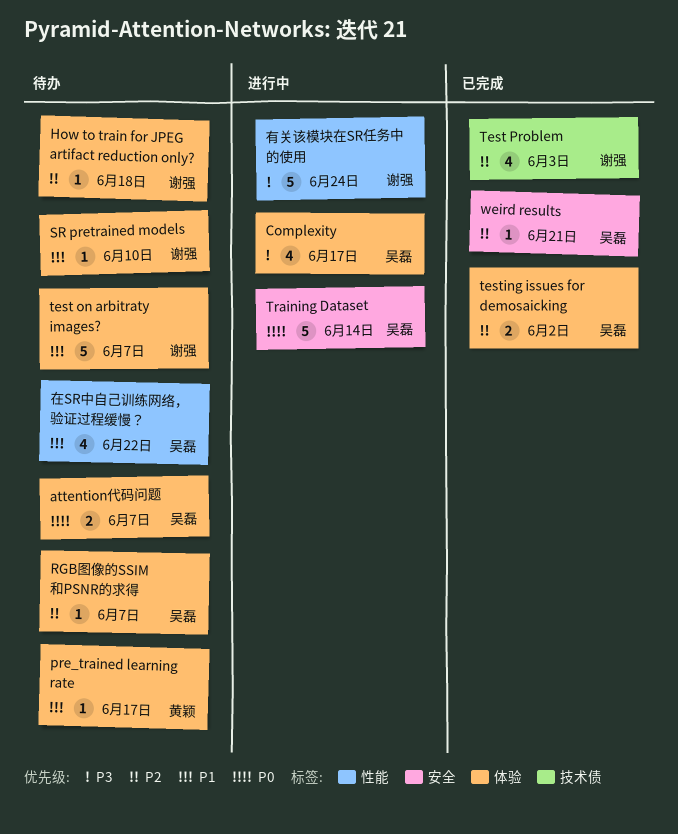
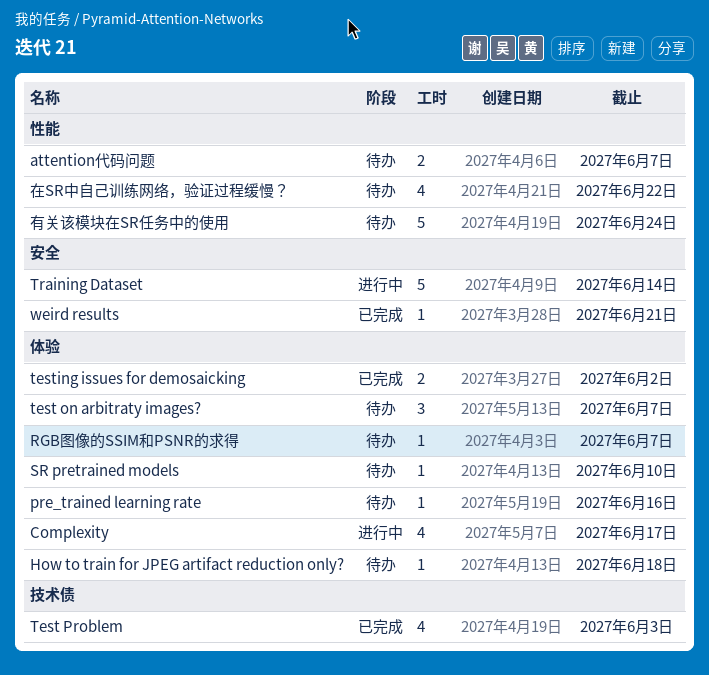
attention代码问题, label: 体验 -> 性能
pre_trained learning rate, due: Jun 17 -> Jun 16
test on arbitraty images?, estimate: 5 -> 3
有关该模块在SR任务中的使用, status: 进行中 -> 待办

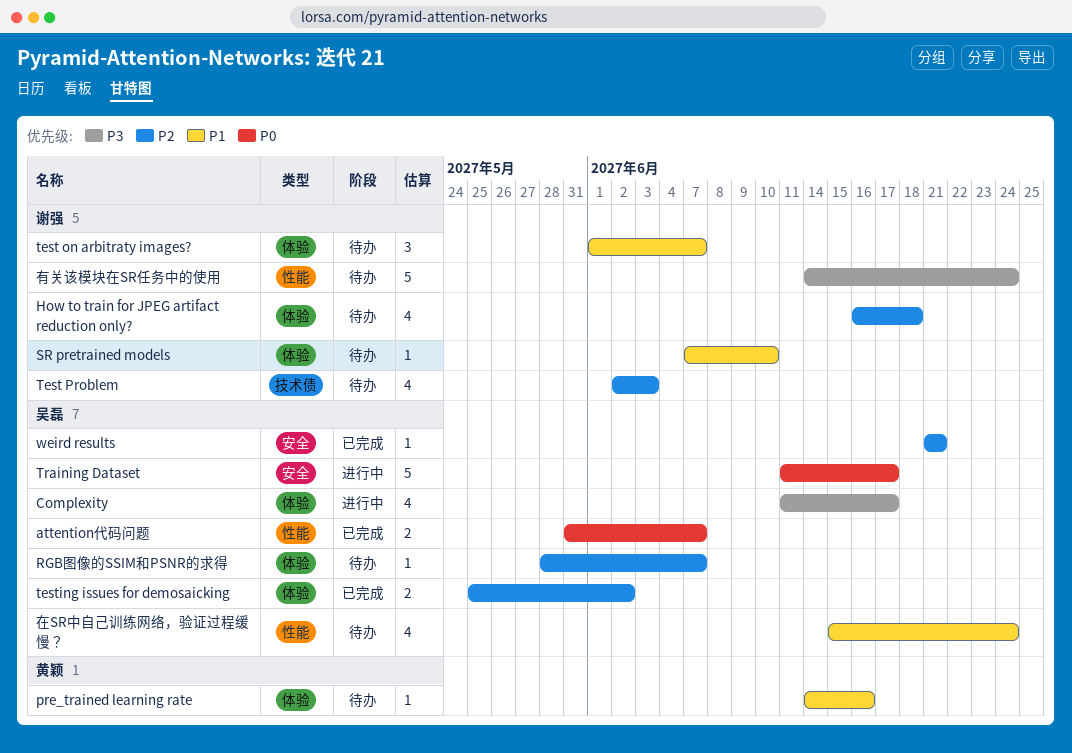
attention代码问题, status: 待办 -> 已完成
How to train for JPEG artifact reduction only?, estimate: 1 -> 4
Test Problem, status: 已完成 -> 待办
Training Dataset, due: Jun 14 -> Jun 17
在SR中自己训练网络，验证过程缓慢？, due: Jun 22 -> Jun 24

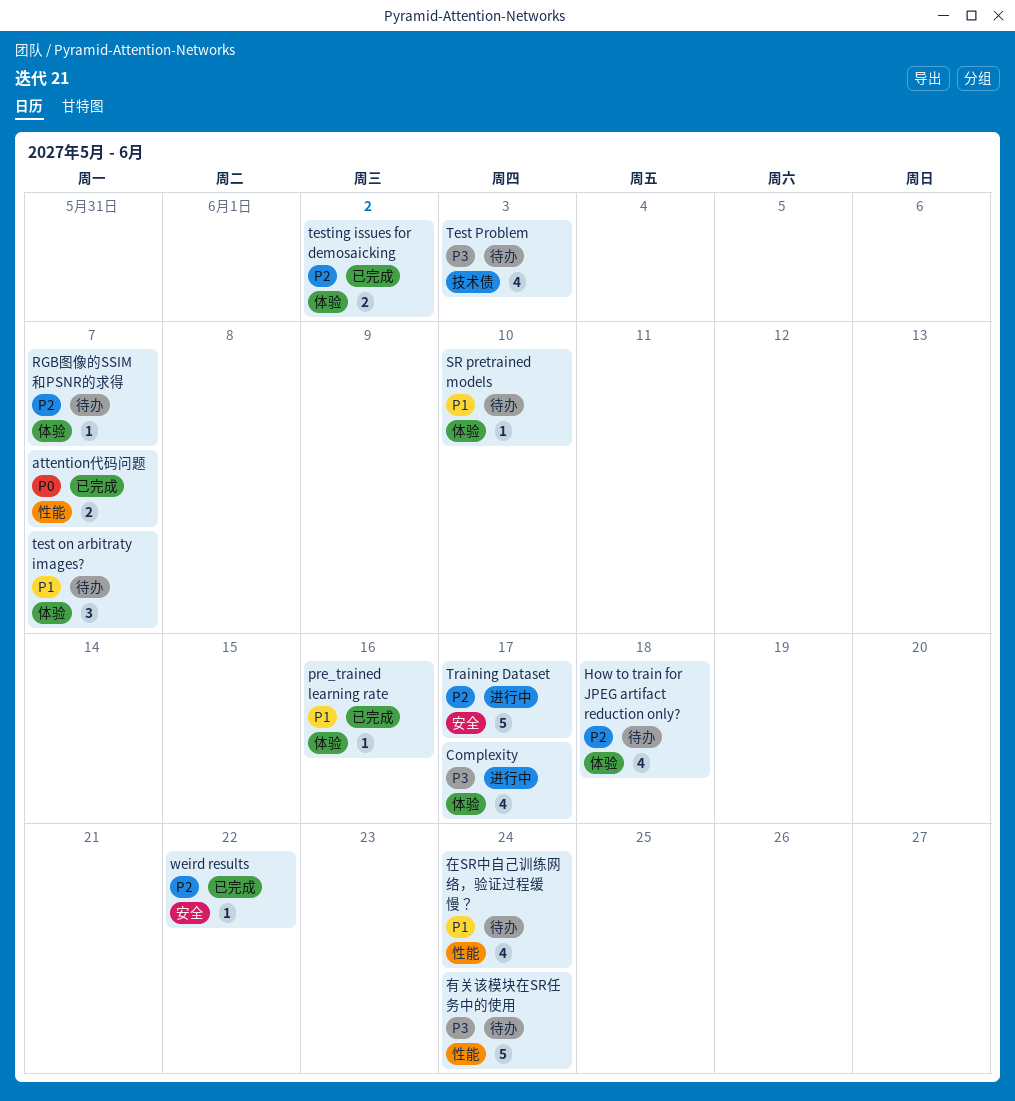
pre_trained learning rate, status: 待办 -> 已完成
Test Problem, priority: P2 -> P3
Training Dataset, priority: P0 -> P2
weird results, due: Jun 21 -> Jun 22

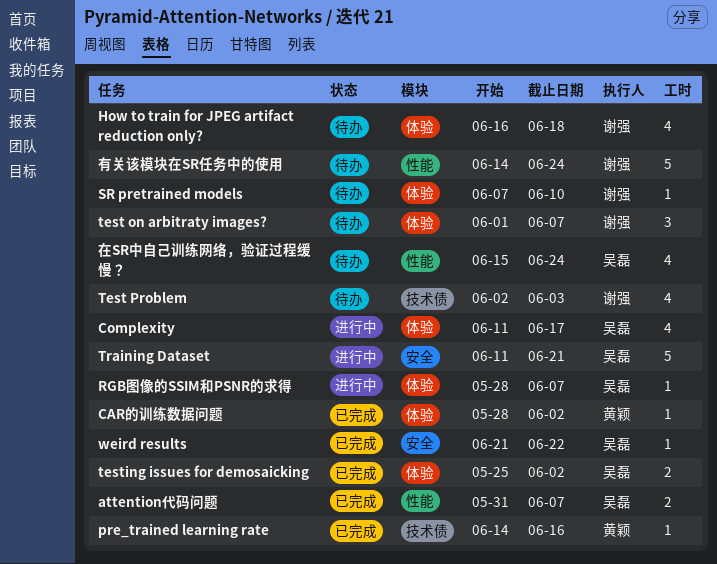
CAR的训练数据问题: none -> present
pre_trained learning rate, label: 体验 -> 技术债
RGB图像的SSIM和PSNR的求得, status: 待办 -> 进行中
Training Dataset, due: Jun 17 -> Jun 21

